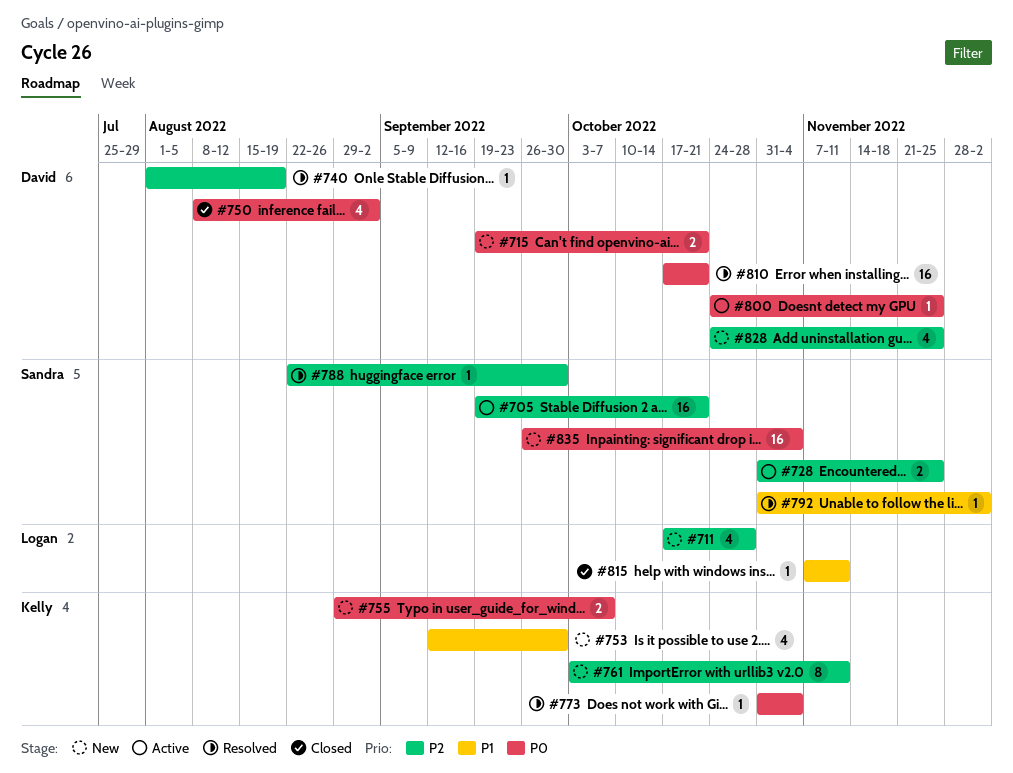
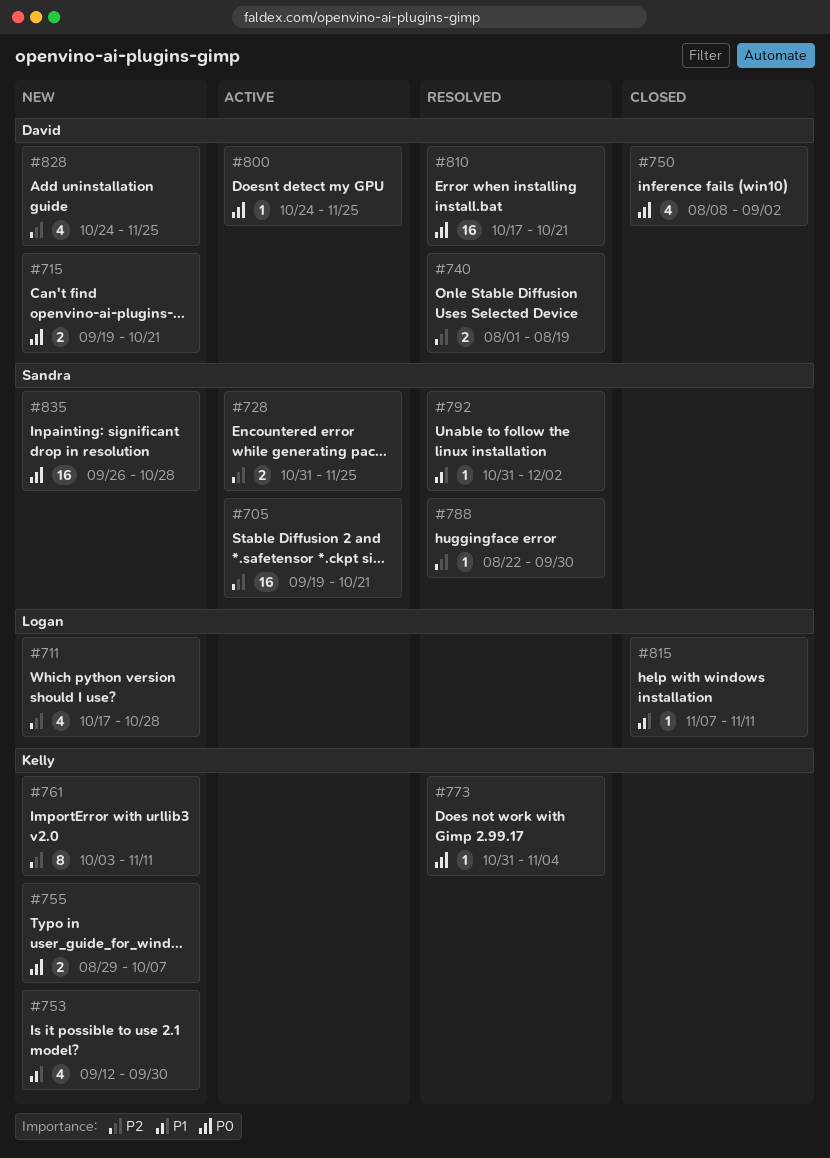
#740, estimate: 1 -> 2
#835, due: Nov 4 -> Oct 28

